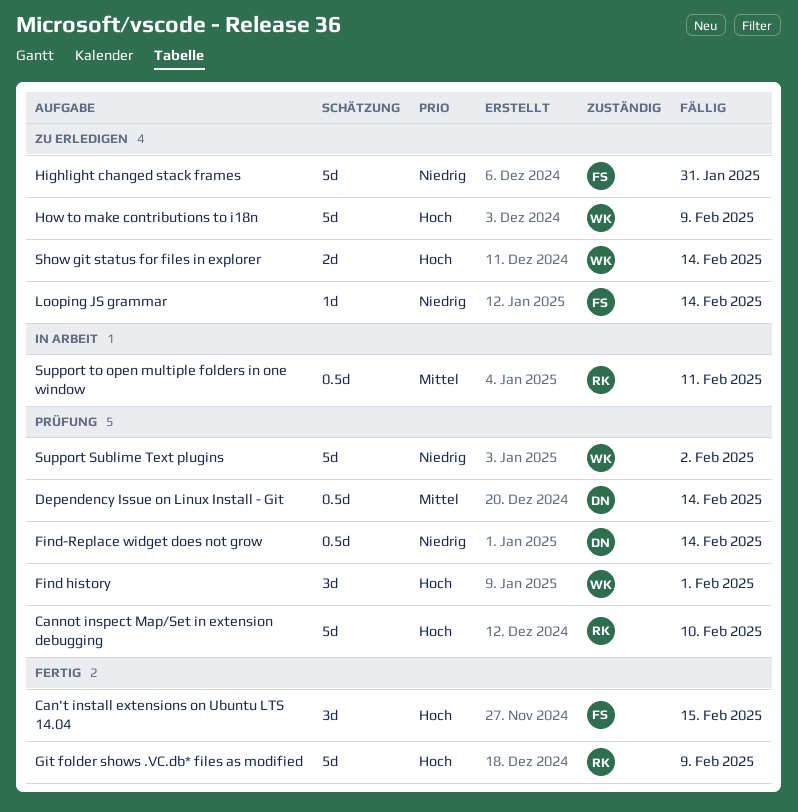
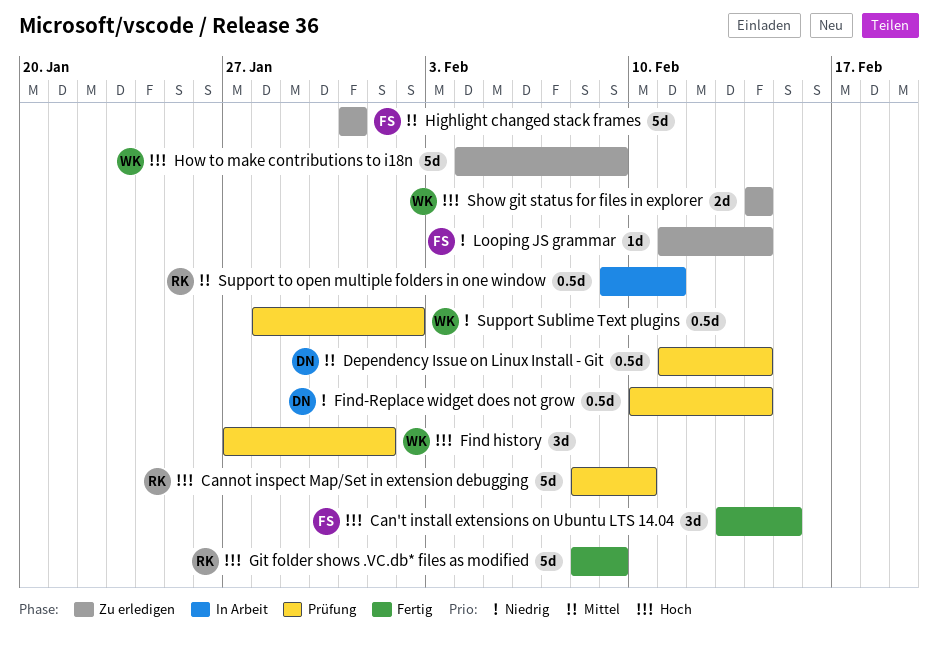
Highlight changed stack frames, priority: Niedrig -> Mittel
Support Sublime Text plugins, estimate: 5d -> 0.5d

